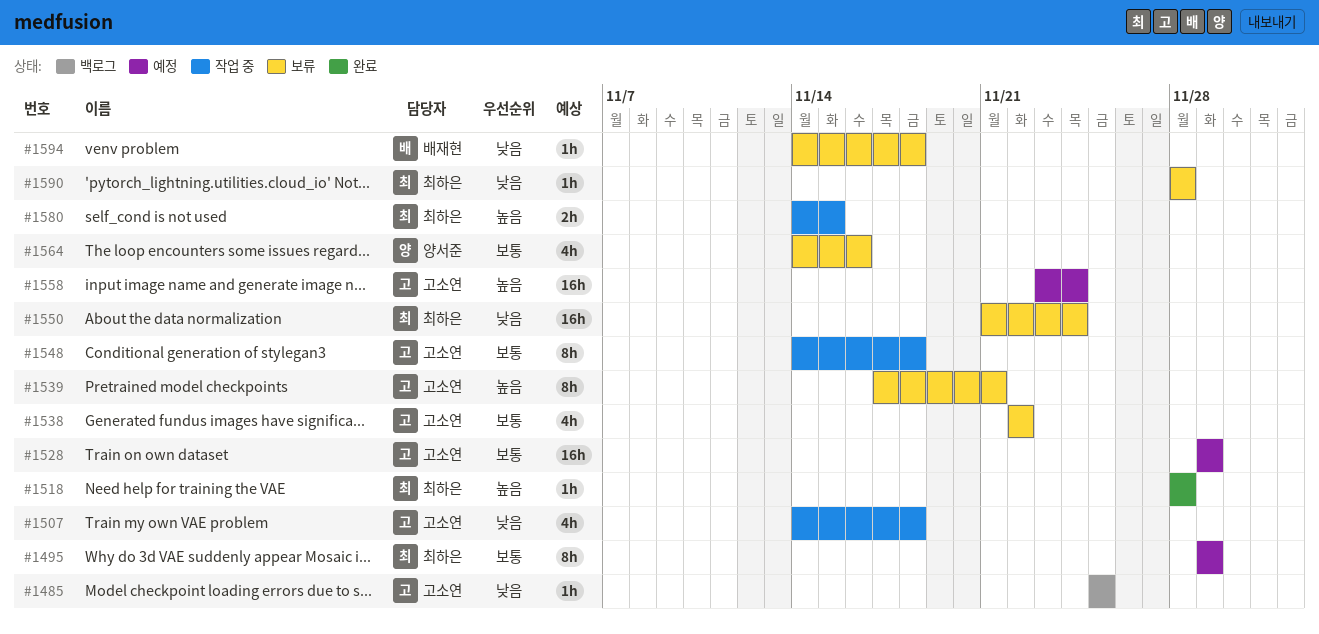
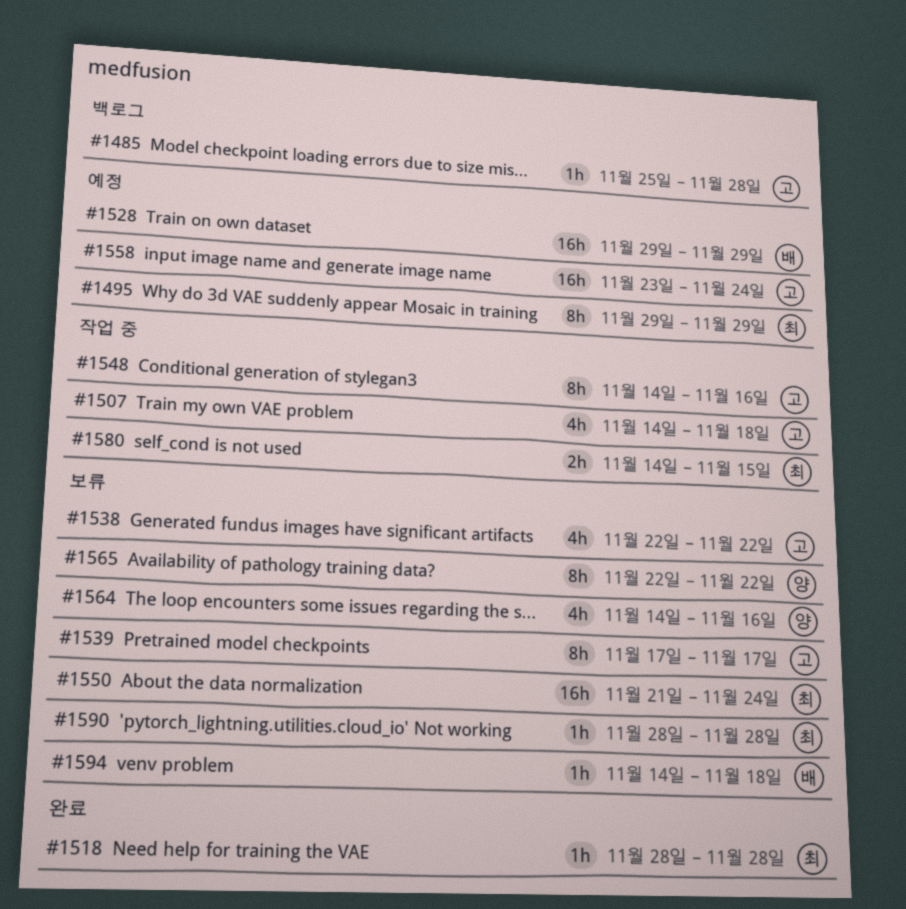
#1485, due: Nov 25 -> Nov 28
#1528, owner: 고소연 -> 배재현
#1539, due: Nov 21 -> Nov 17
#1548, due: Nov 18 -> Nov 16
#1565: none -> present

